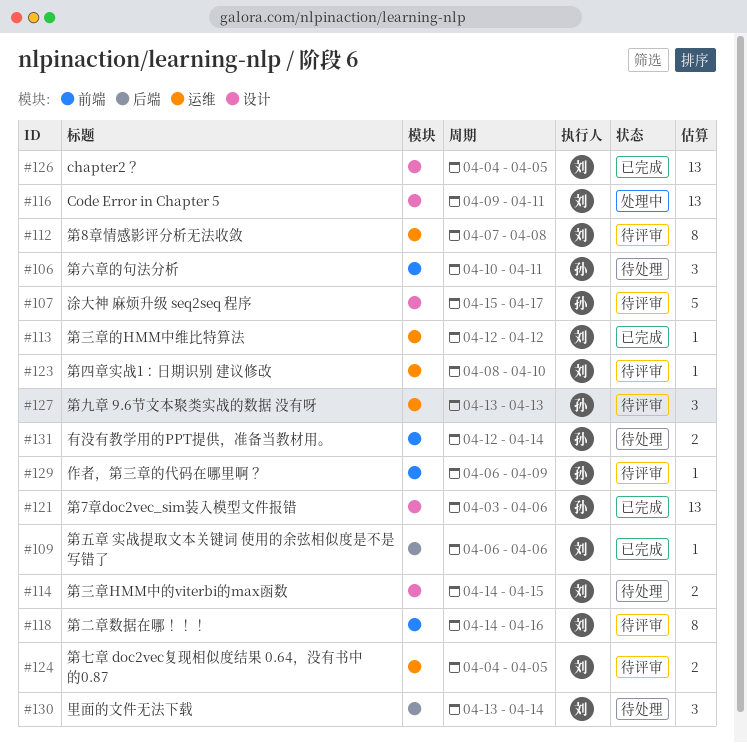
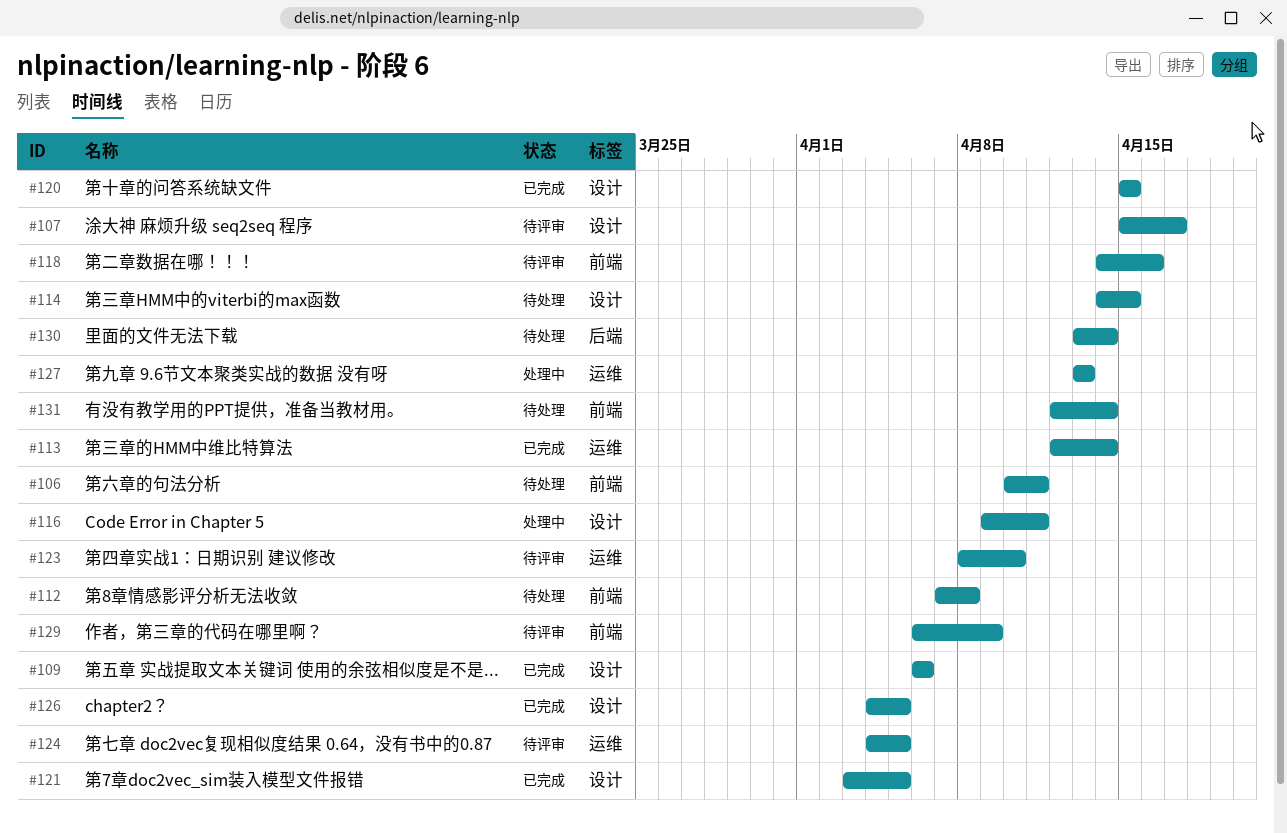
#109, label: 后端 -> 设计
#112, status: 待评审 -> 待处理
#112, label: 运维 -> 前端
#113, due: Apr 12 -> Apr 14
#120: none -> present
#121, due: Apr 6 -> Apr 5
#127, status: 待评审 -> 处理中

